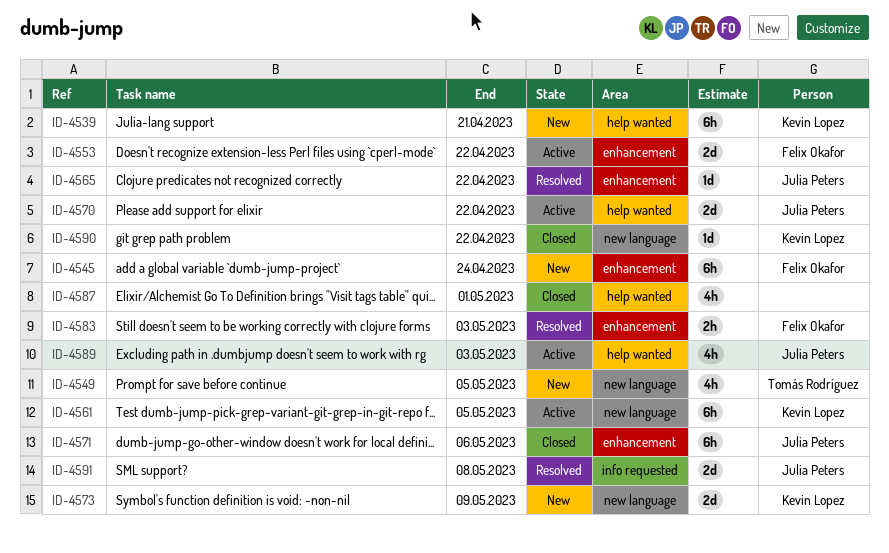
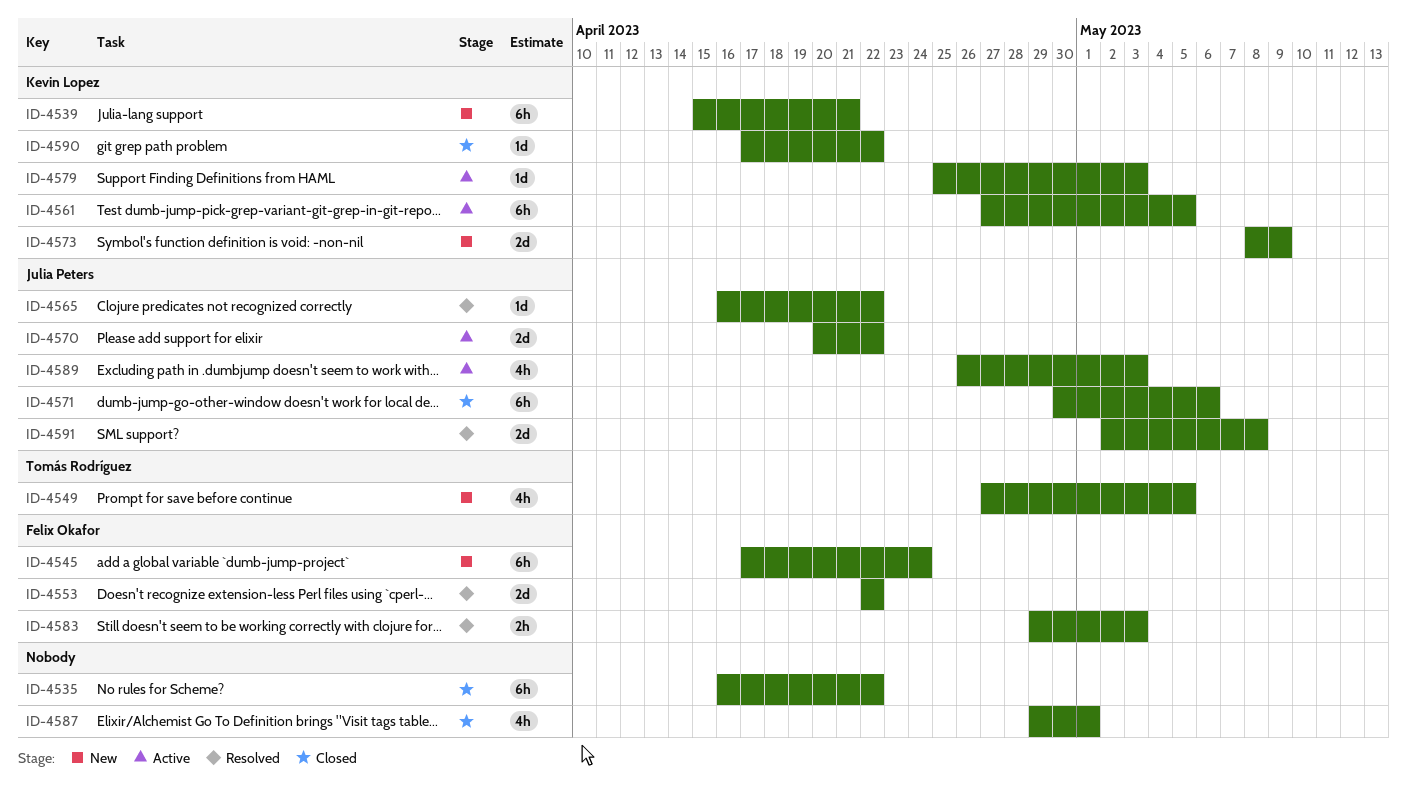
ID-4535: none -> present
ID-4553, status: Active -> Resolved
ID-4579: none -> present

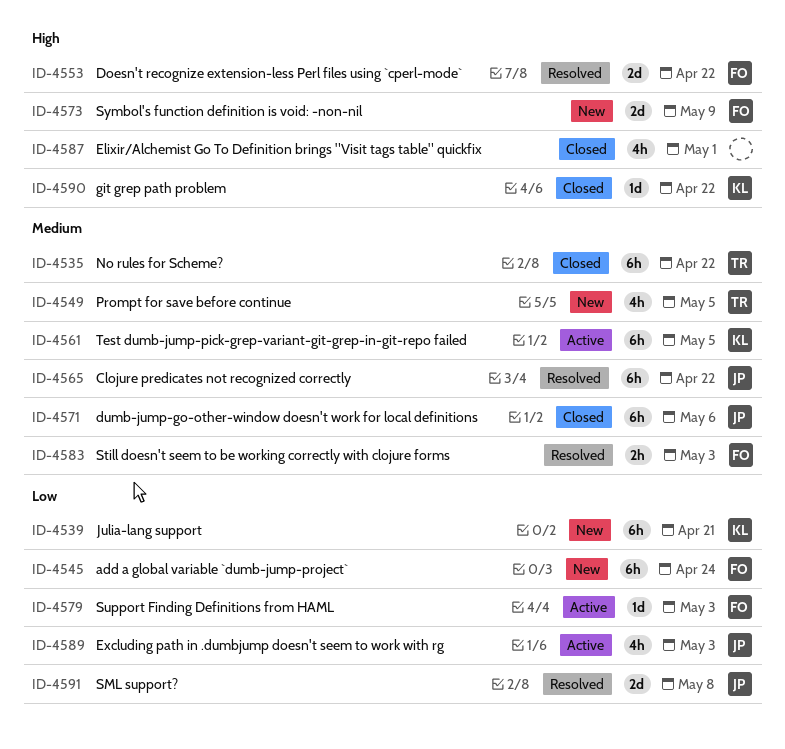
ID-4535, owner: none -> Tomás Rodríguez
ID-4565, estimate: 1d -> 6h
ID-4570: present -> none
ID-4573, owner: Kevin Lopez -> Felix Okafor
ID-4579, owner: Kevin Lopez -> Felix Okafor

